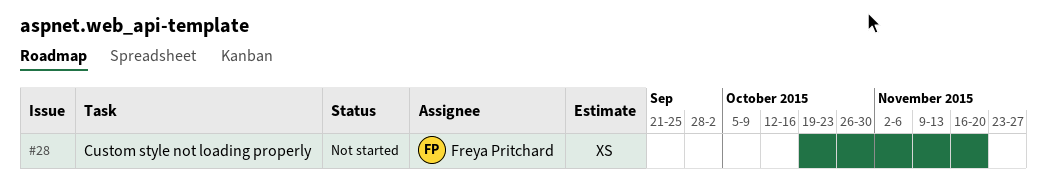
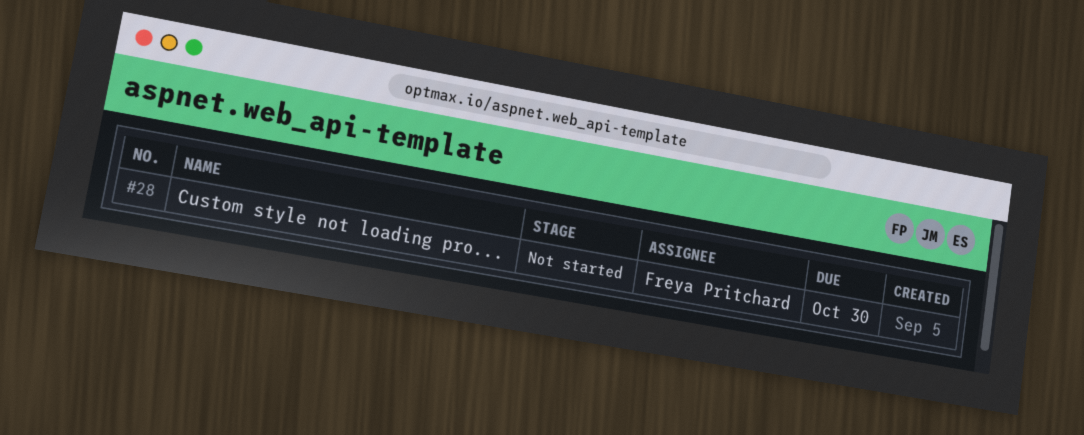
#28, due: Nov 20 -> Oct 30

